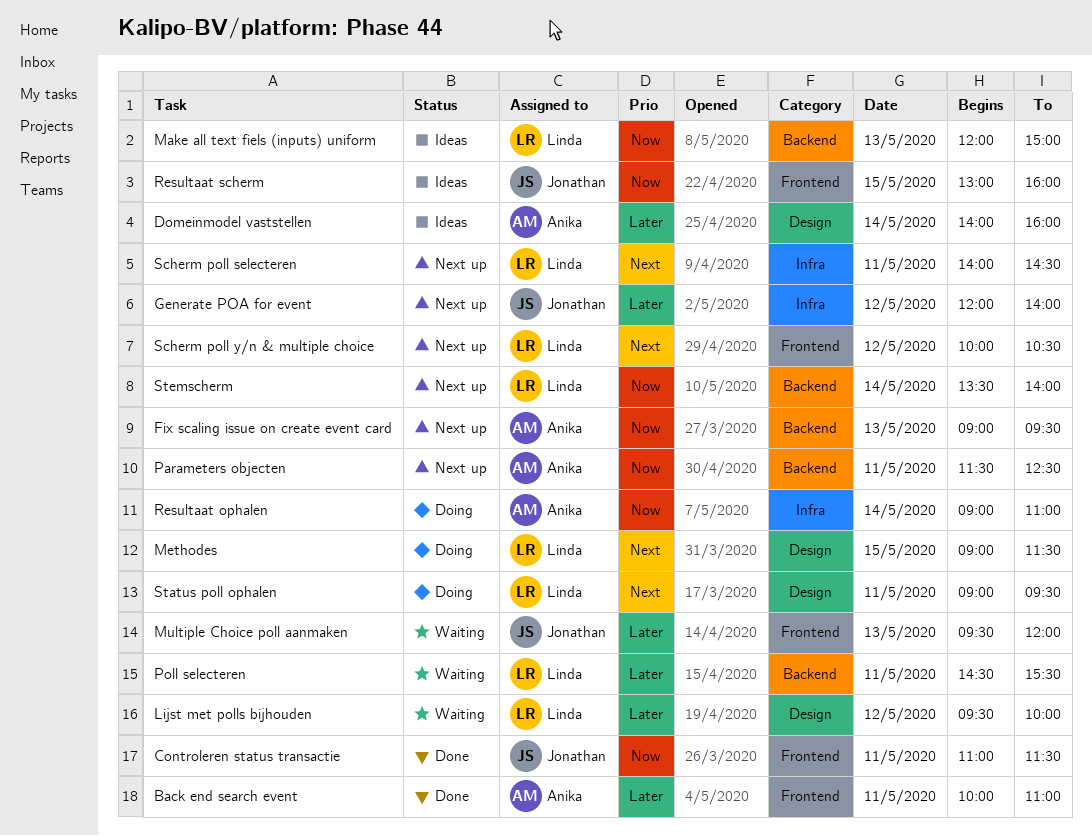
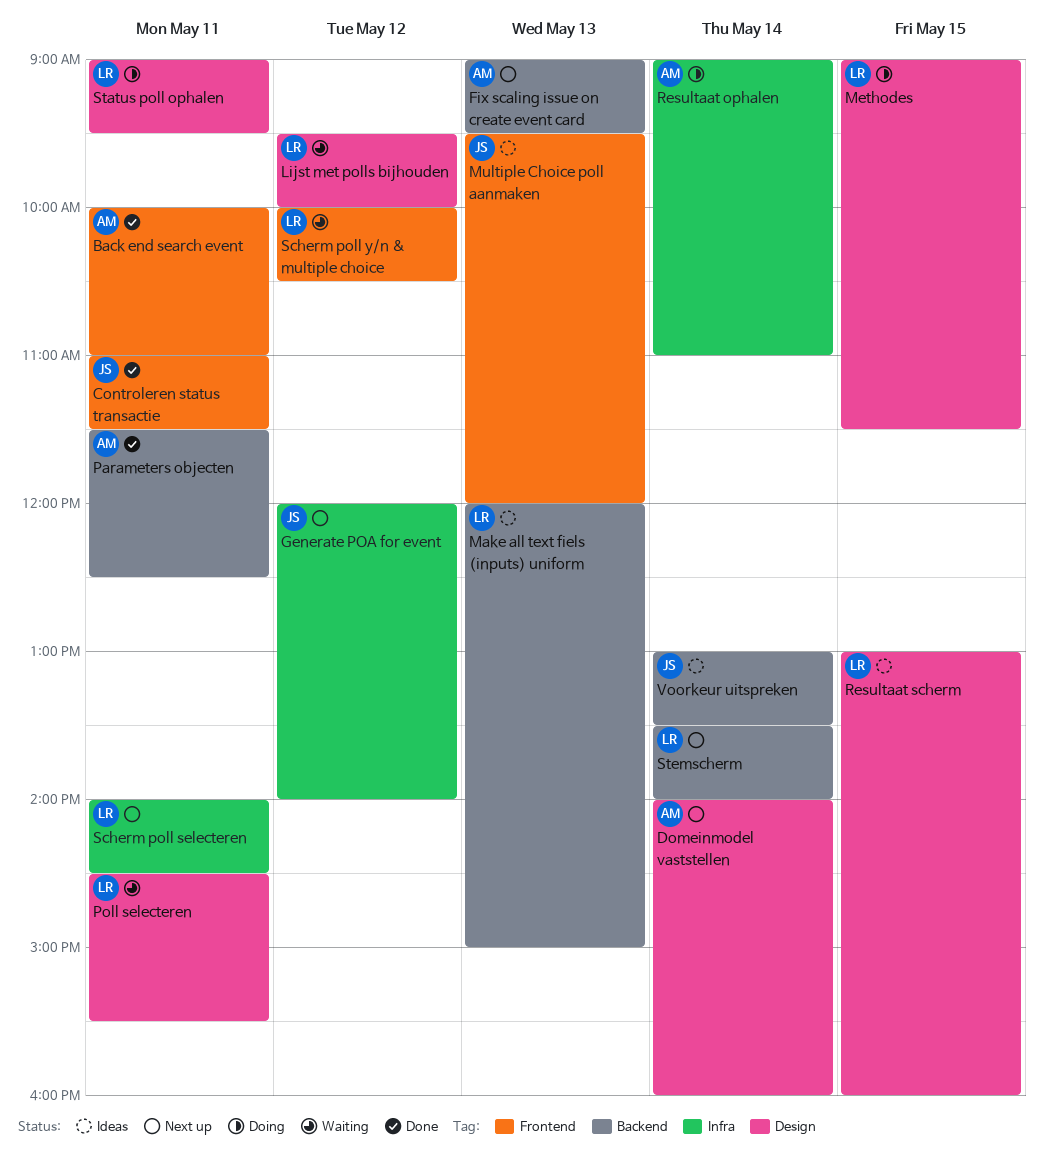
Domeinmodel vaststellen, status: Ideas -> Next up
Multiple Choice poll aanmaken, status: Waiting -> Ideas
Parameters objecten, status: Next up -> Done
Poll selecteren, label: Backend -> Design
Resultaat scherm, owner: Jonathan -> Linda
Resultaat scherm, label: Frontend -> Design
Scherm poll y/n & multiple choice, status: Next up -> Waiting
Voorkeur uitspreken: none -> present

